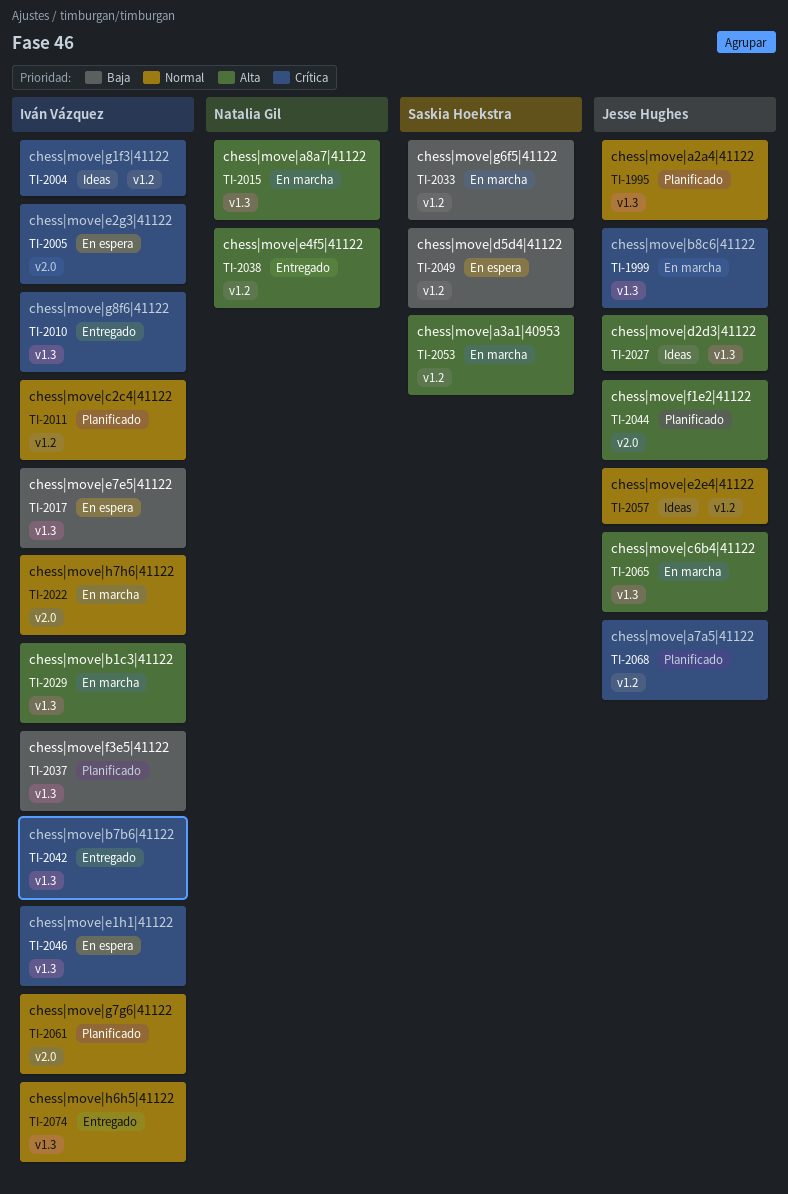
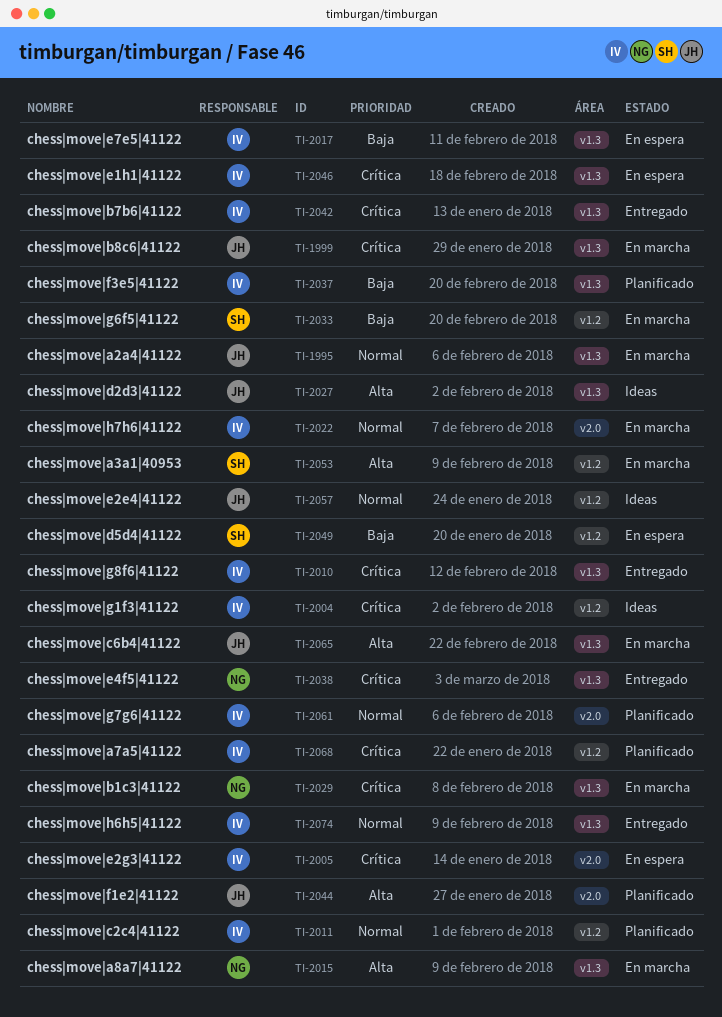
TI-1995, status: Planificado -> En marcha
TI-2029, owner: Iván Vázquez -> Natalia Gil
TI-2029, priority: Alta -> Crítica
TI-2038, priority: Alta -> Crítica
TI-2038, label: v1.2 -> v1.3
TI-2068, owner: Jesse Hughes -> Iván Vázquez

